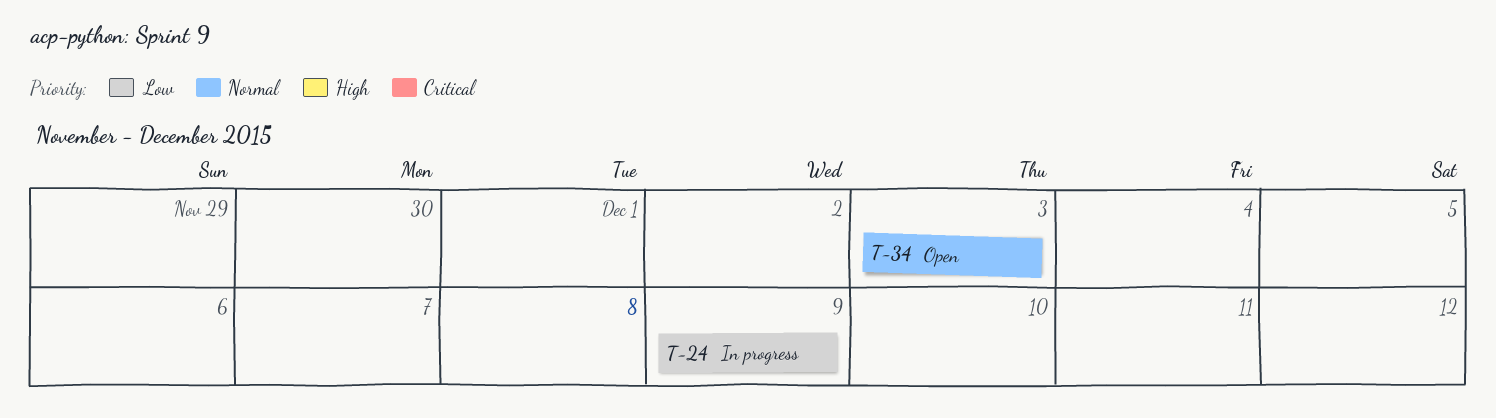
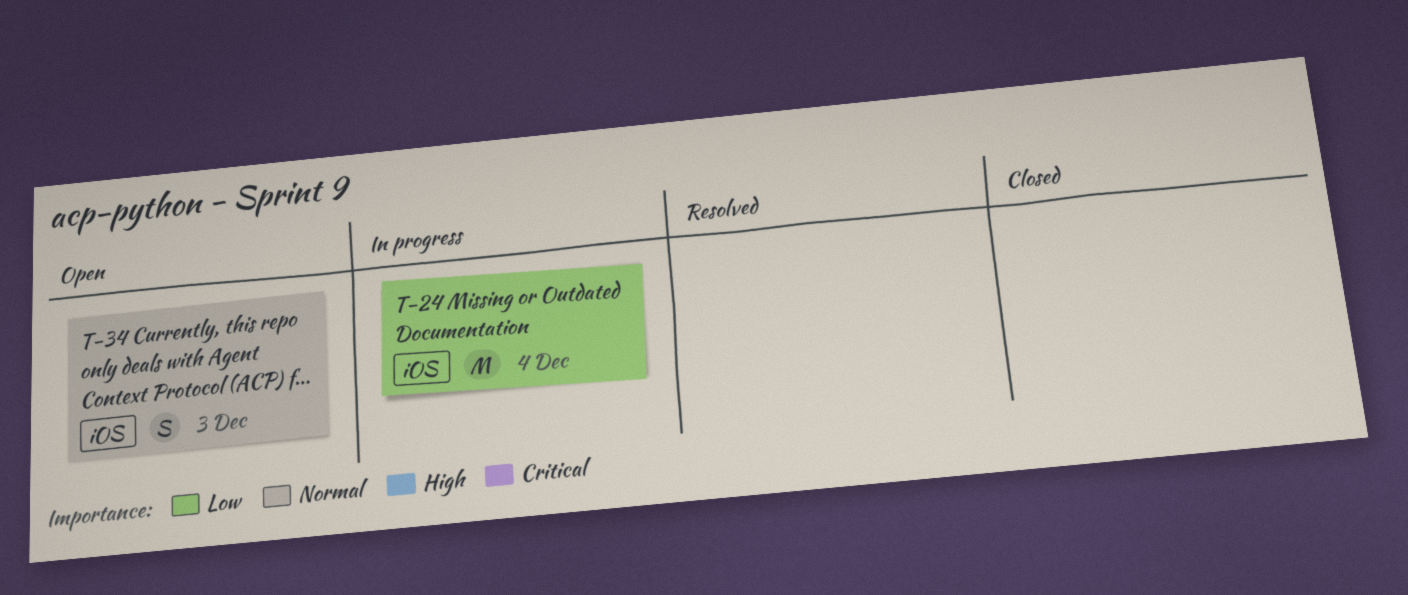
T-24, due: Dec 9 -> Dec 4

